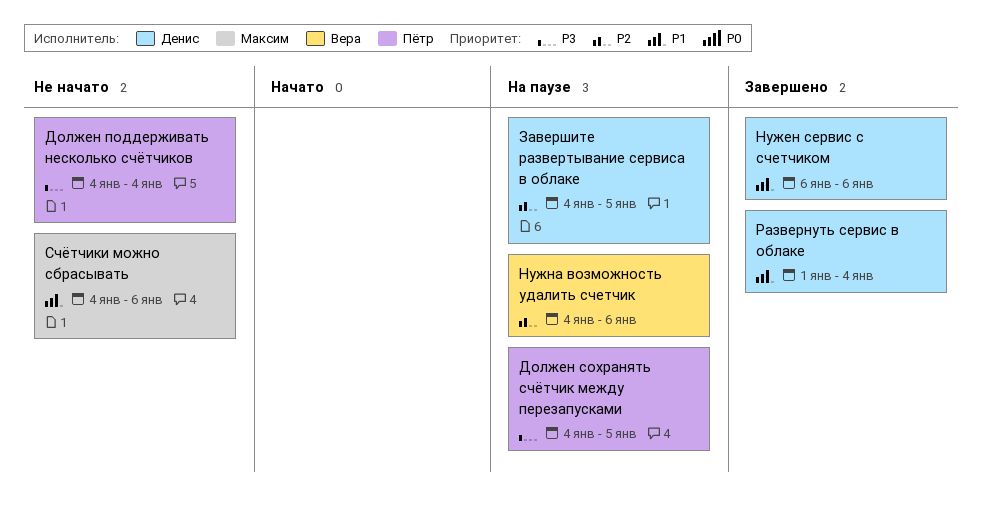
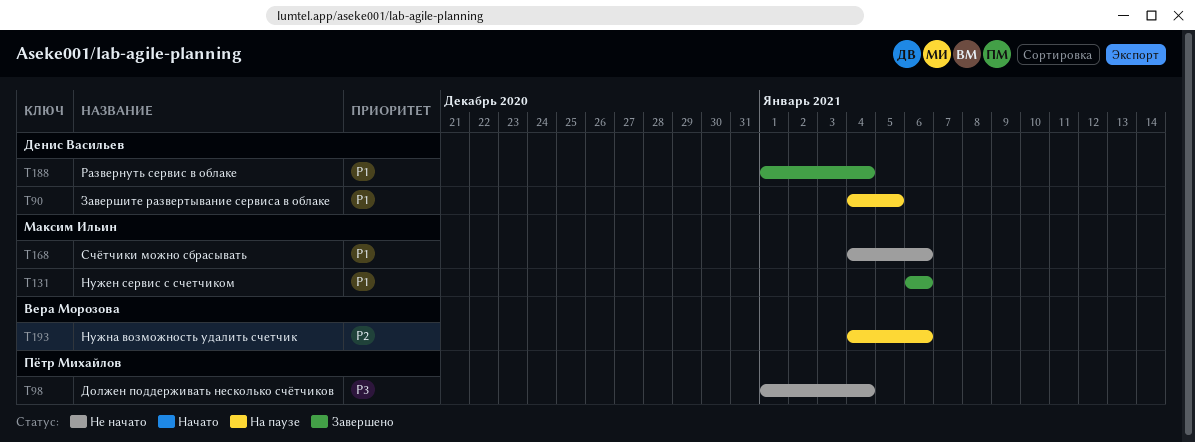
Должен поддерживать несколько счётчиков, start: Jan 4 -> Jan 1
Должен сохранять счётчик между перезапусками: present -> none
Завершите развертывание сервиса в облаке, priority: P2 -> P1
Нужен сервис с счетчиком, owner: Денис Васильев -> Максим Ильин

